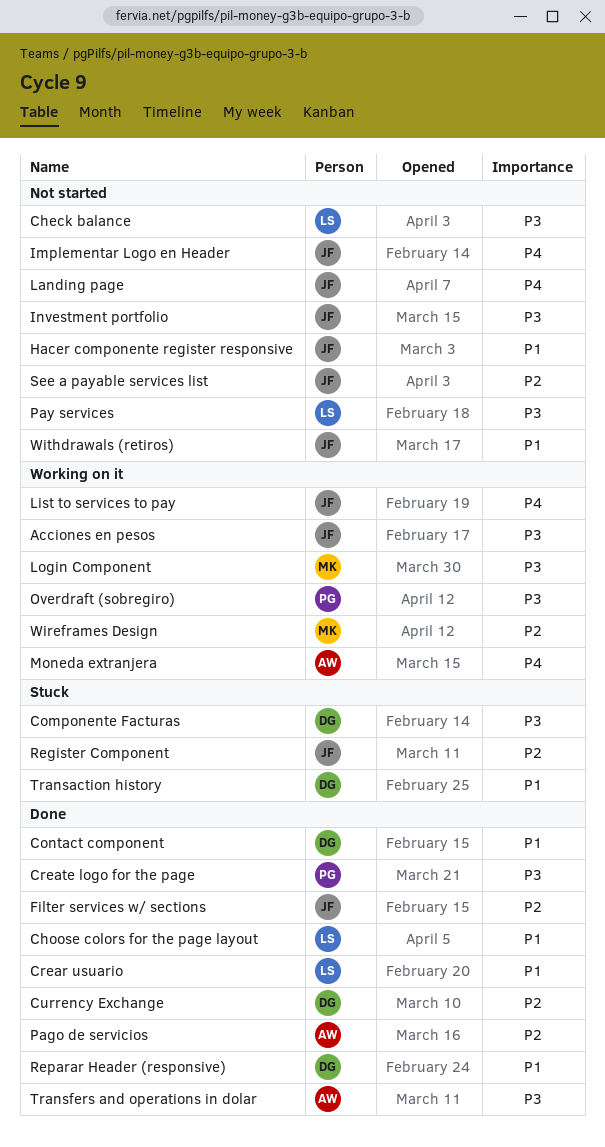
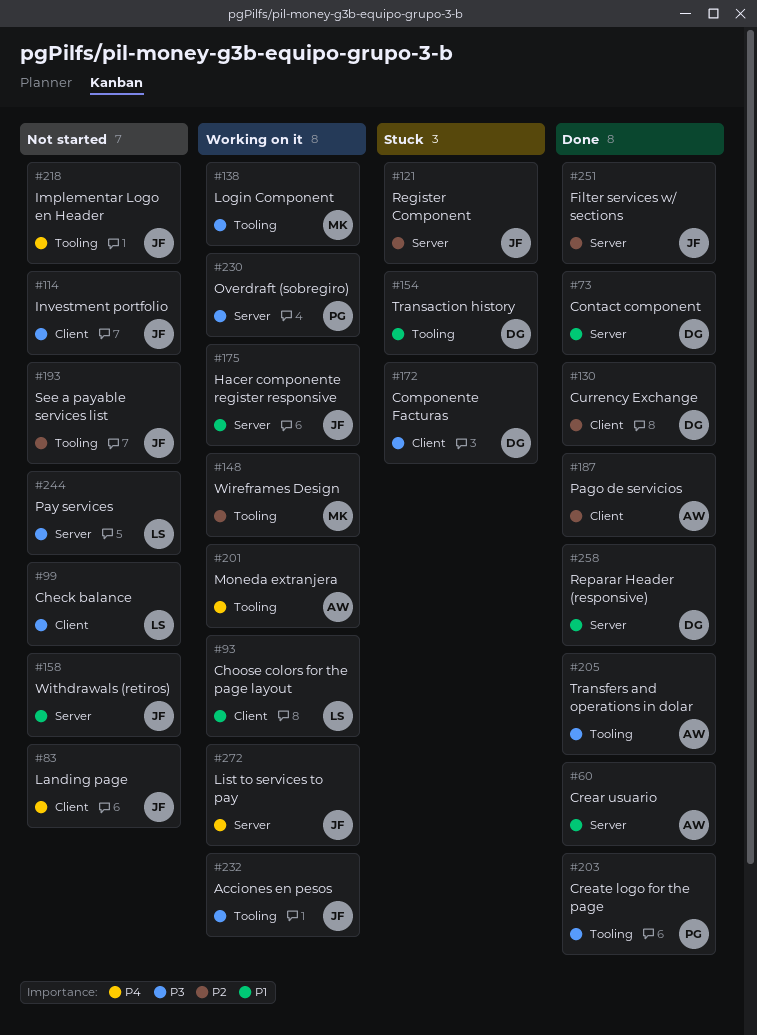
Choose colors for the page layout, status: Done -> Working on it
Crear usuario, owner: LS -> AW
Hacer componente register responsive, status: Not started -> Working on it

